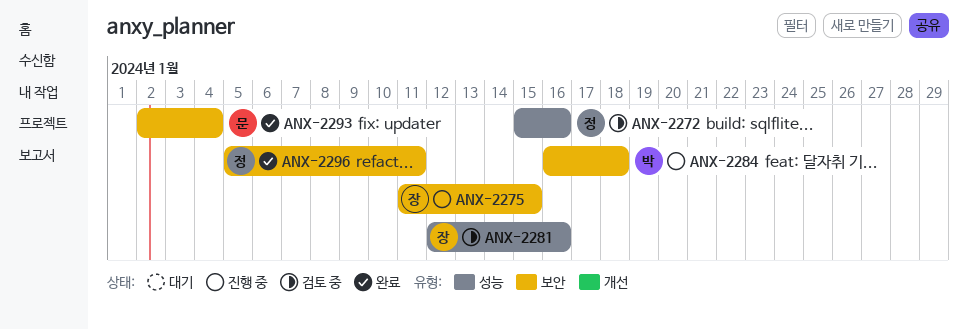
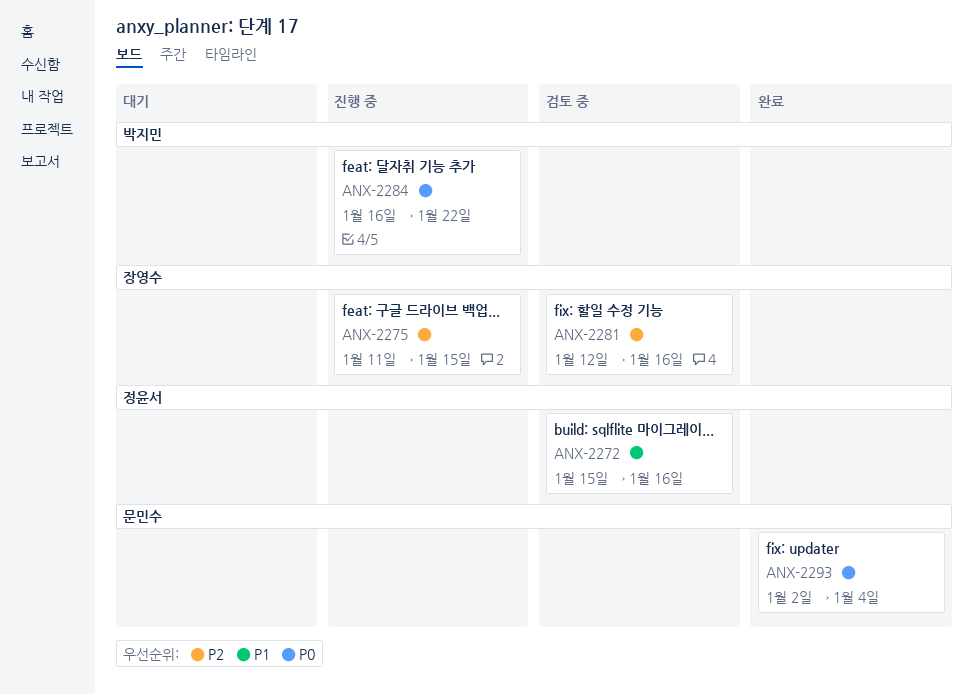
ANX-2284, due: Jan 18 -> Jan 22
ANX-2296: present -> none

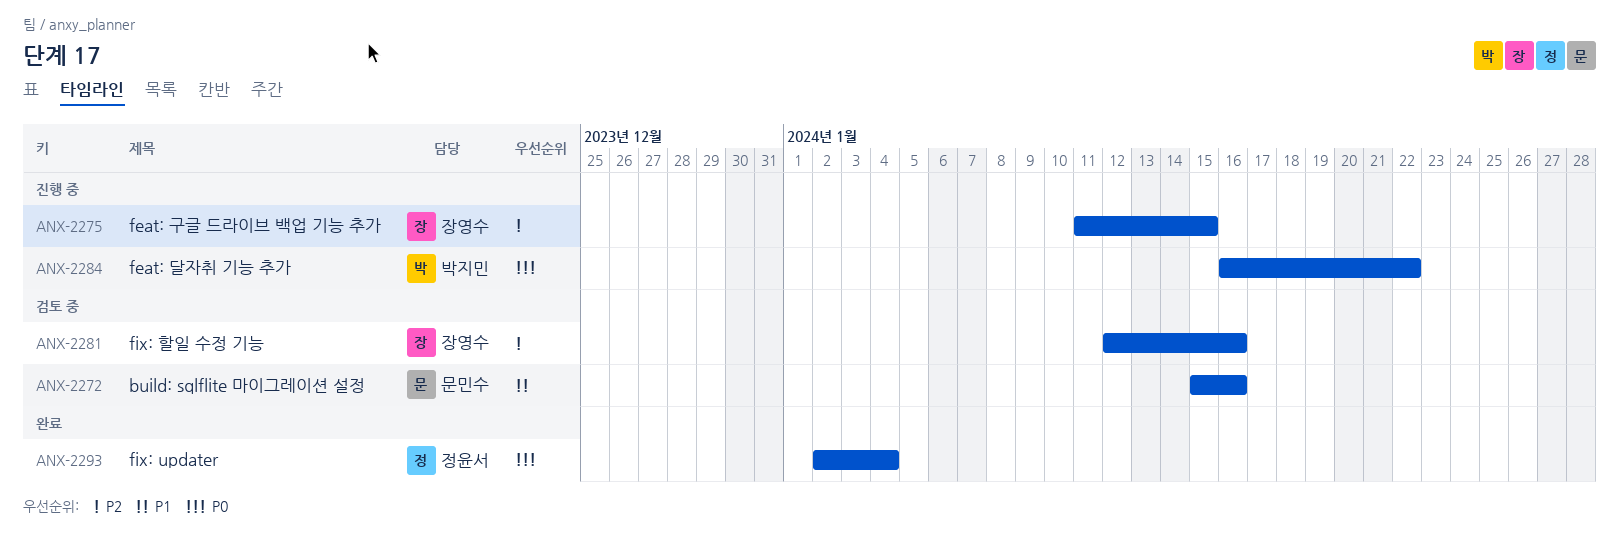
ANX-2272, owner: 정윤서 -> 문민수
ANX-2293, owner: 문민수 -> 정윤서

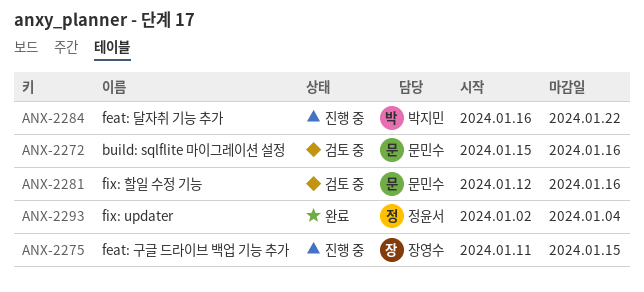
ANX-2281, owner: 장영수 -> 문민수

